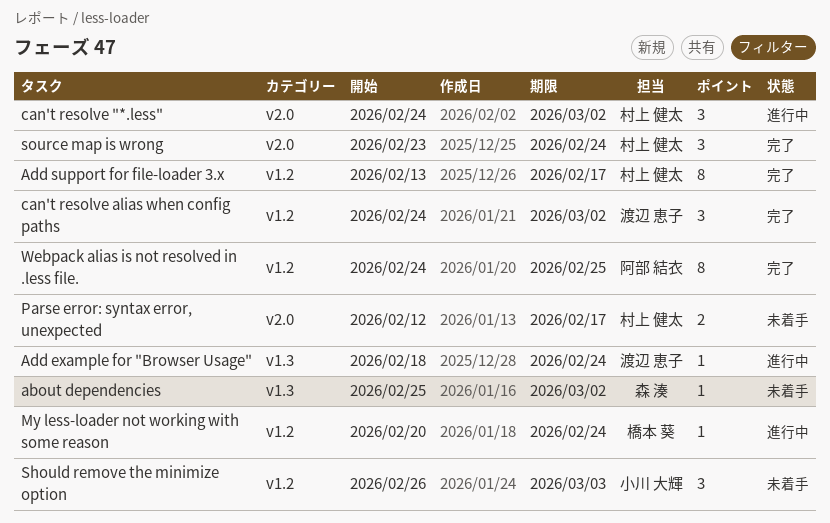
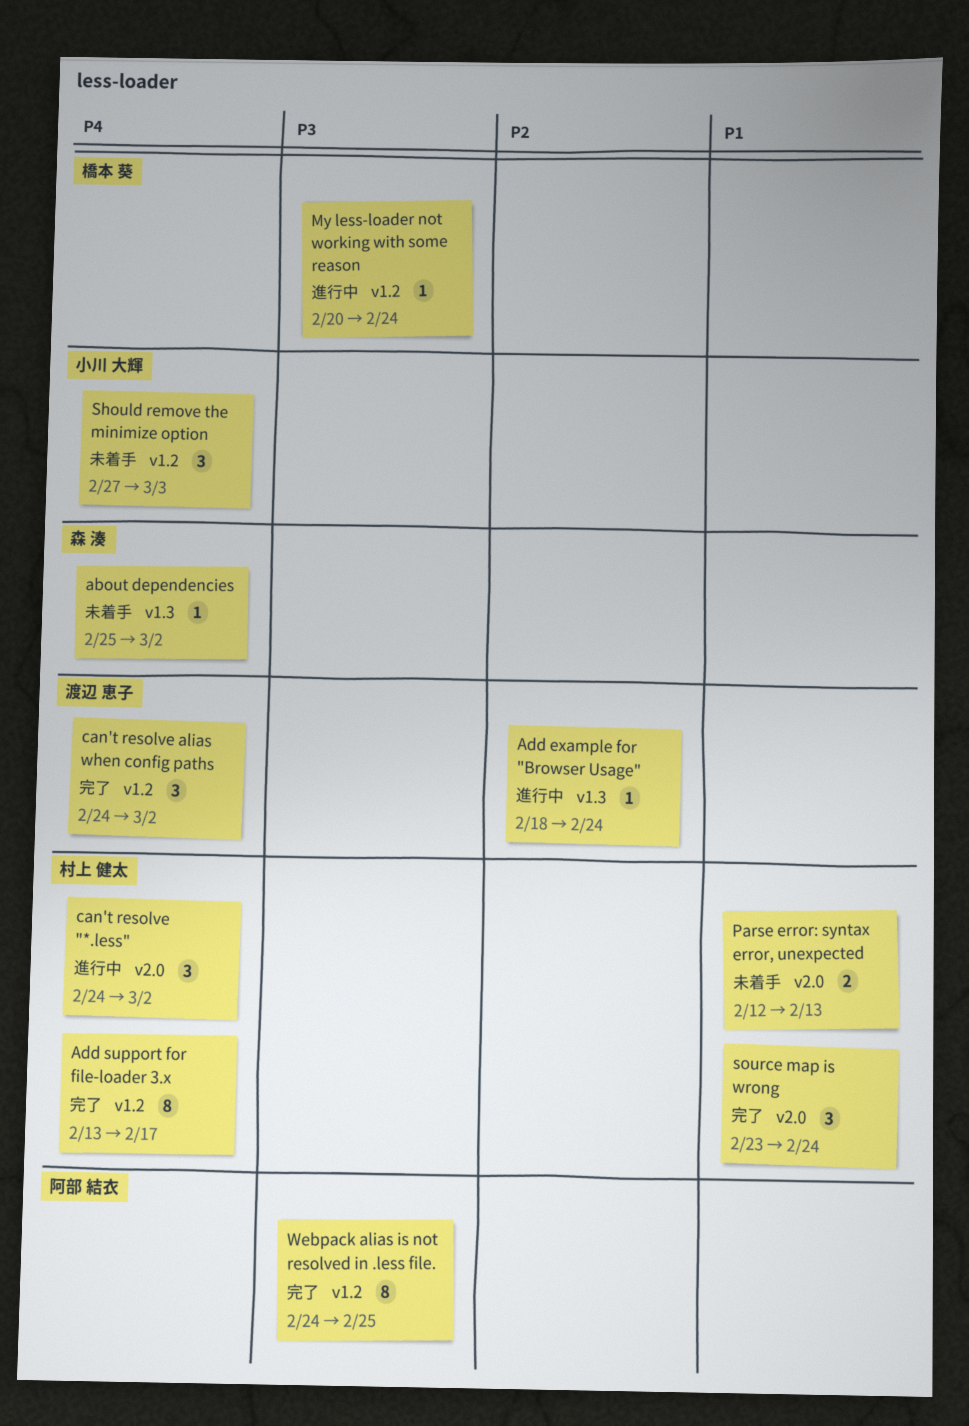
Parse error: syntax error, unexpected, due: Feb 17 -> Feb 13
Should remove the minimize option, start: Feb 26 -> Feb 27

